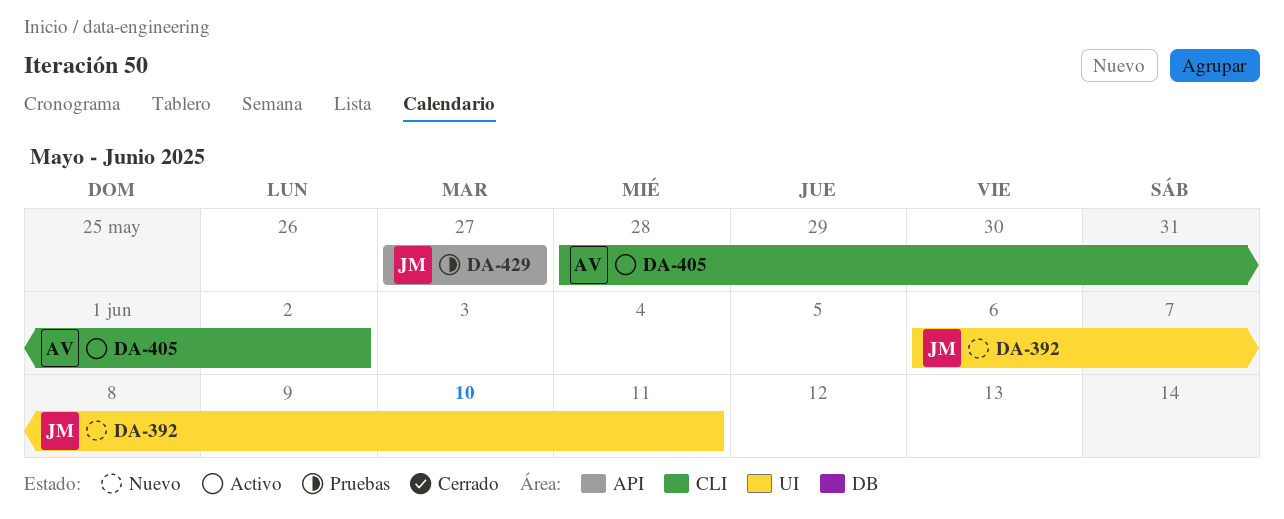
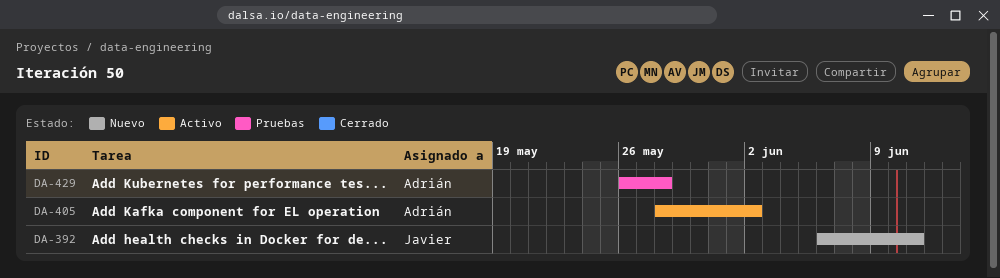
DA-429, owner: Javier -> Adrián
DA-429, start: May 27 -> May 26
DA-429, due: May 27 -> May 28

